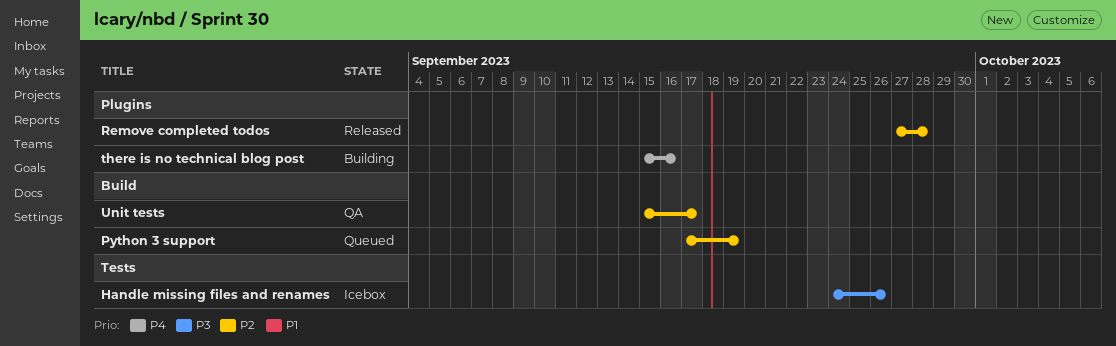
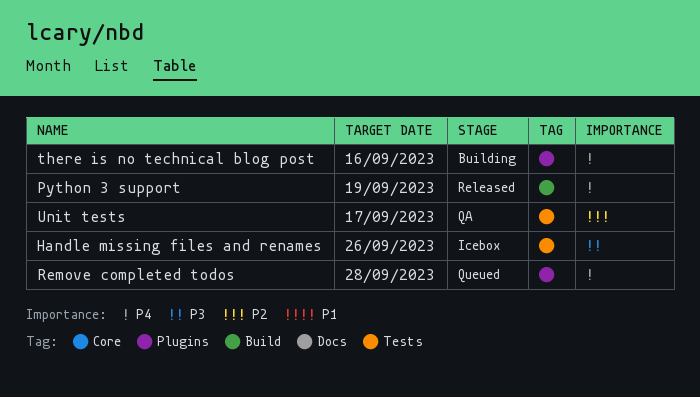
Python 3 support, status: Queued -> Released
Python 3 support, priority: P2 -> P4
Remove completed todos, status: Released -> Queued
Remove completed todos, priority: P2 -> P4
Unit tests, label: Build -> Tests

